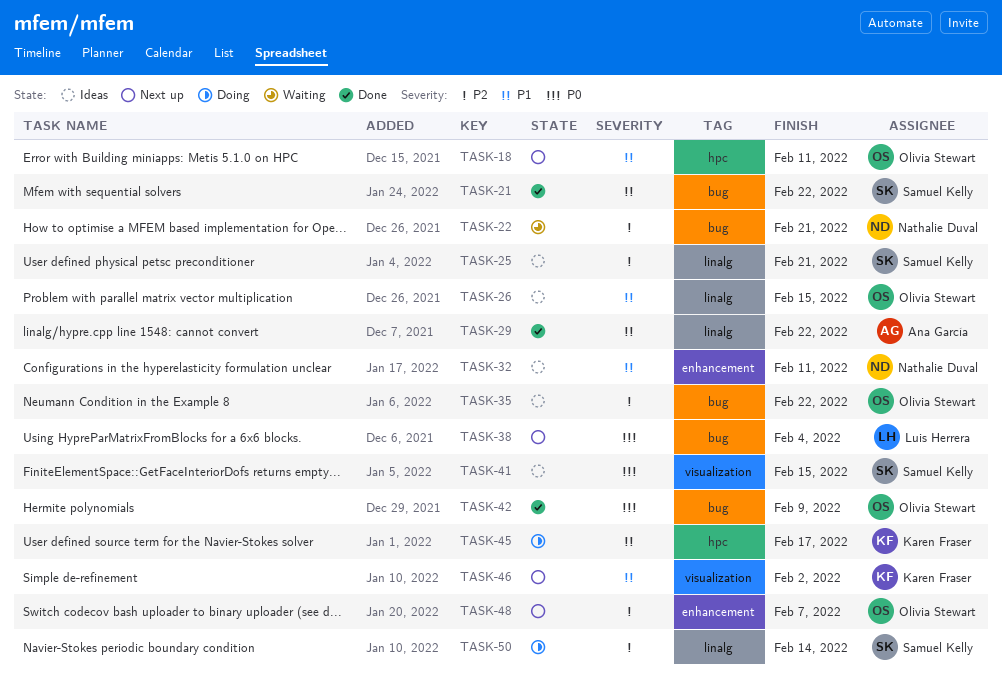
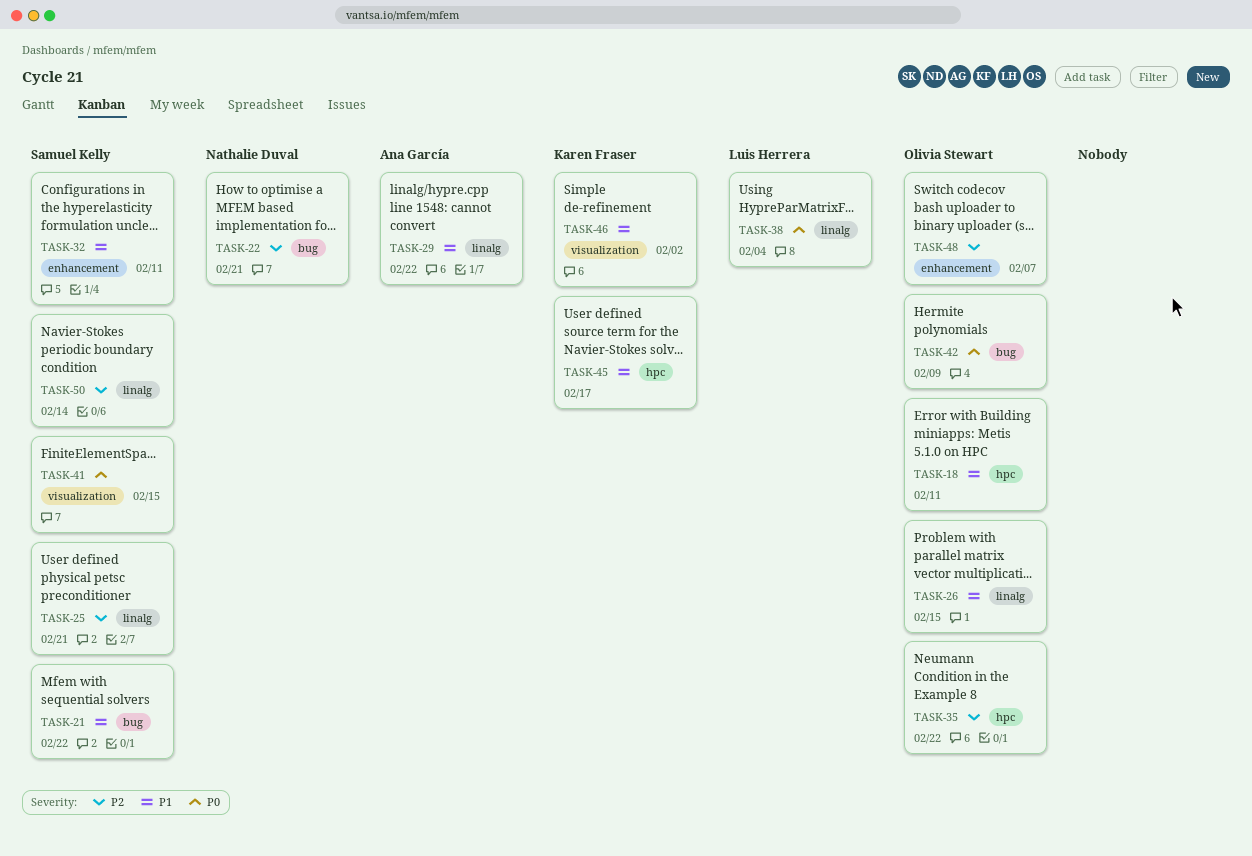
TASK-32, owner: Nathalie Duval -> Samuel Kelly
TASK-35, label: bug -> hpc
TASK-38, label: bug -> linalg

